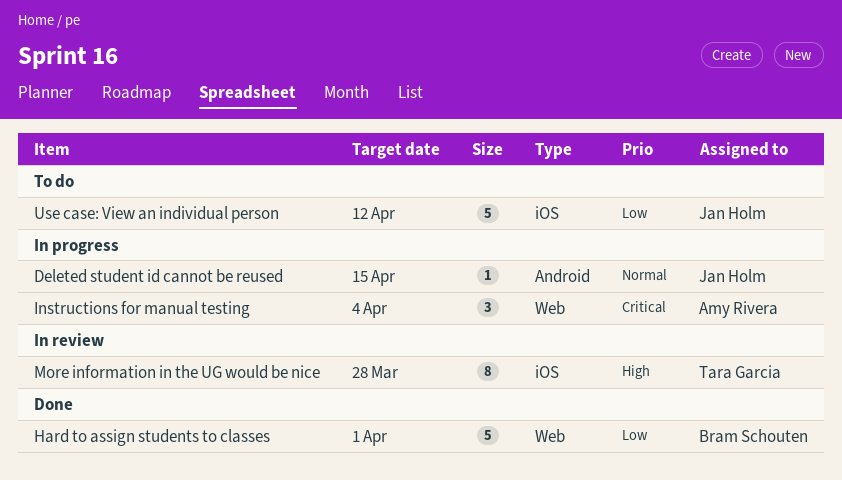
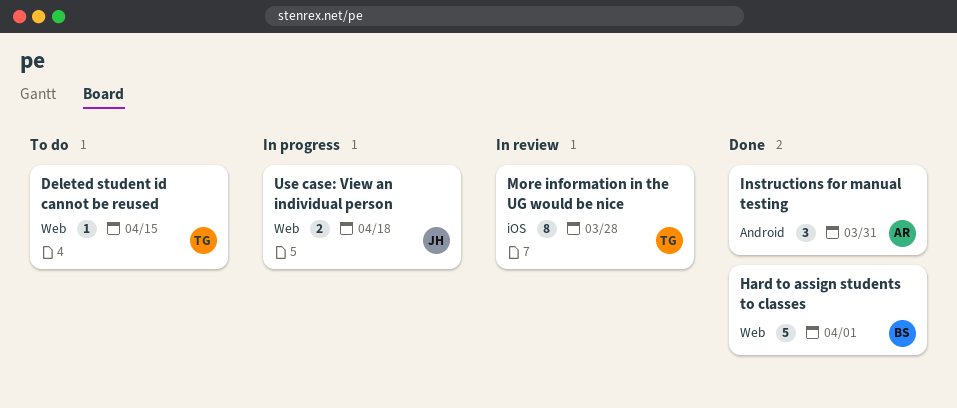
Deleted student id cannot be reused, status: In progress -> To do
Deleted student id cannot be reused, owner: Jan Holm -> Tara Garcia
Deleted student id cannot be reused, label: Android -> Web
Instructions for manual testing, status: In progress -> Done
Instructions for manual testing, label: Web -> Android
Instructions for manual testing, due: Apr 4 -> Mar 31
Use case: View an individual person, status: To do -> In progress
Use case: View an individual person, label: iOS -> Web
Use case: View an individual person, estimate: 5 -> 2
Use case: View an individual person, due: Apr 12 -> Apr 18

